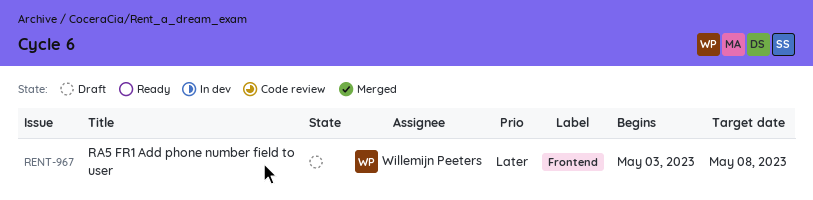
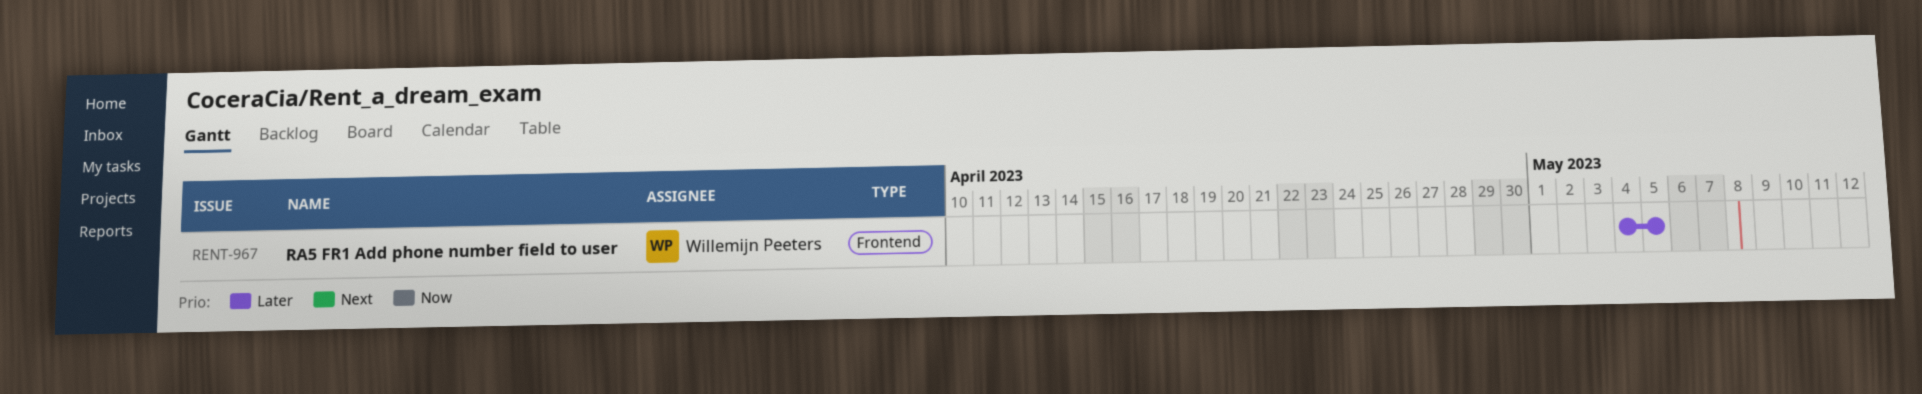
RENT-967, start: May 3 -> May 4
RENT-967, due: May 8 -> May 5

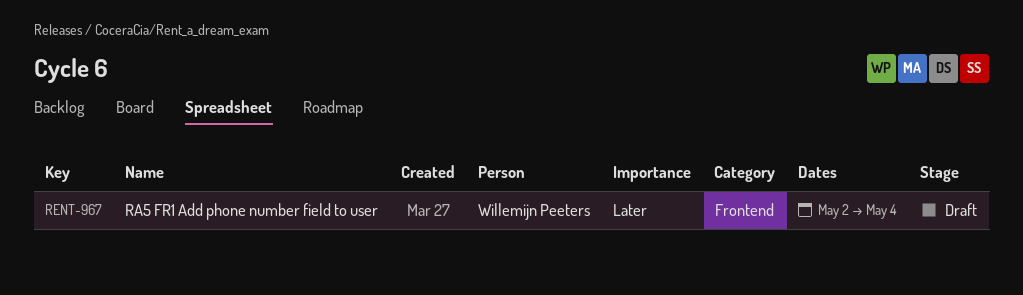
RENT-967, start: May 4 -> May 2
RENT-967, due: May 5 -> May 4

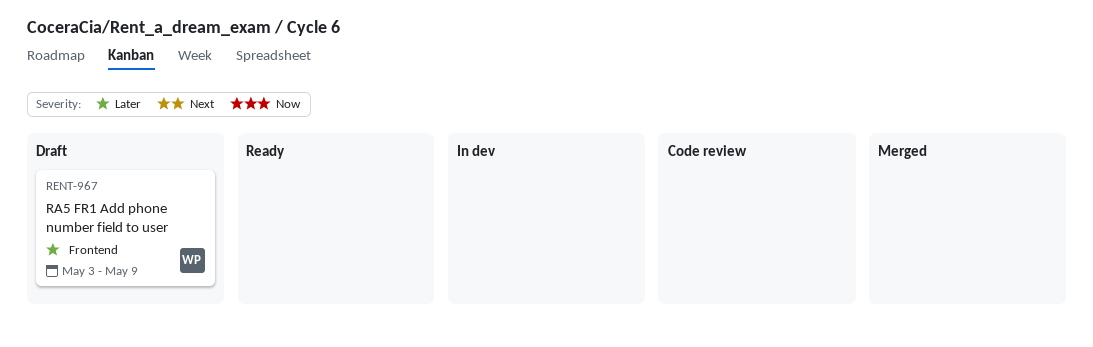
RENT-967, start: May 2 -> May 3
RENT-967, due: May 4 -> May 9

